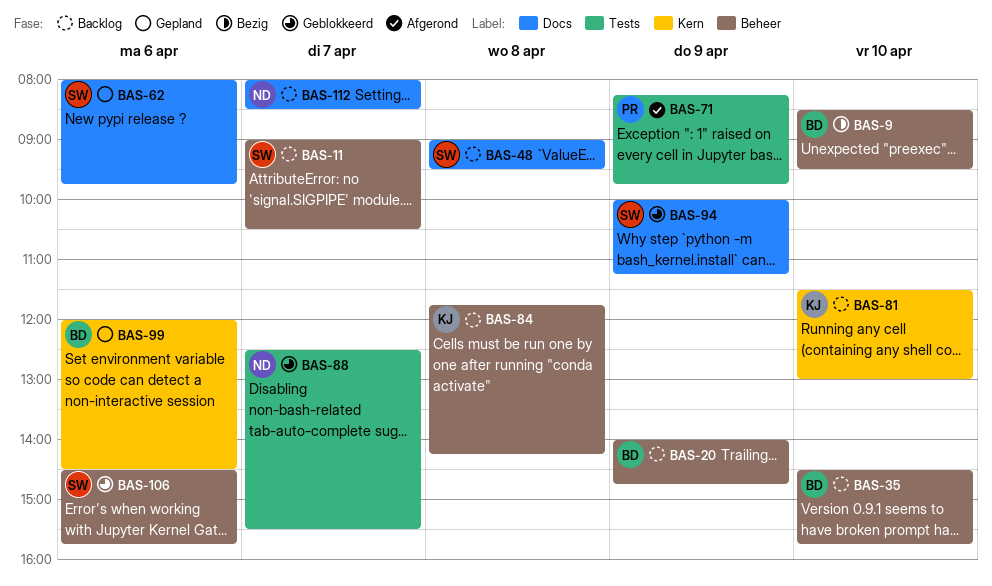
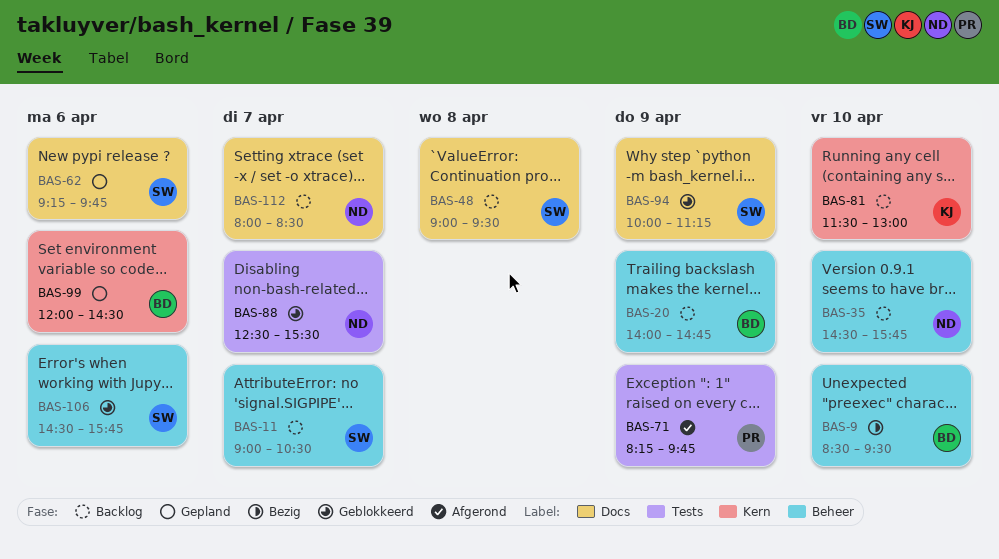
BAS-35, owner: BD -> ND
BAS-62, begins: 08:00 -> 09:15
BAS-84: present -> none

